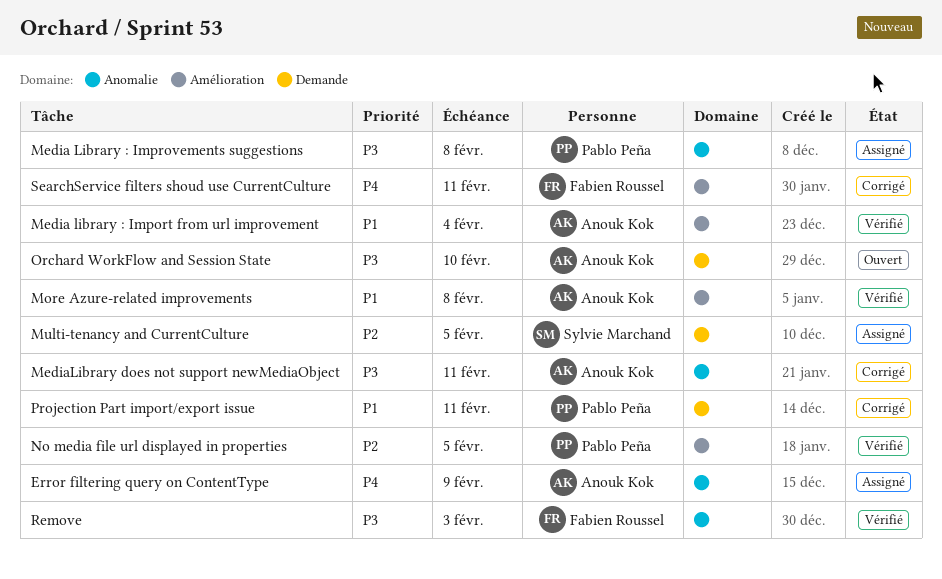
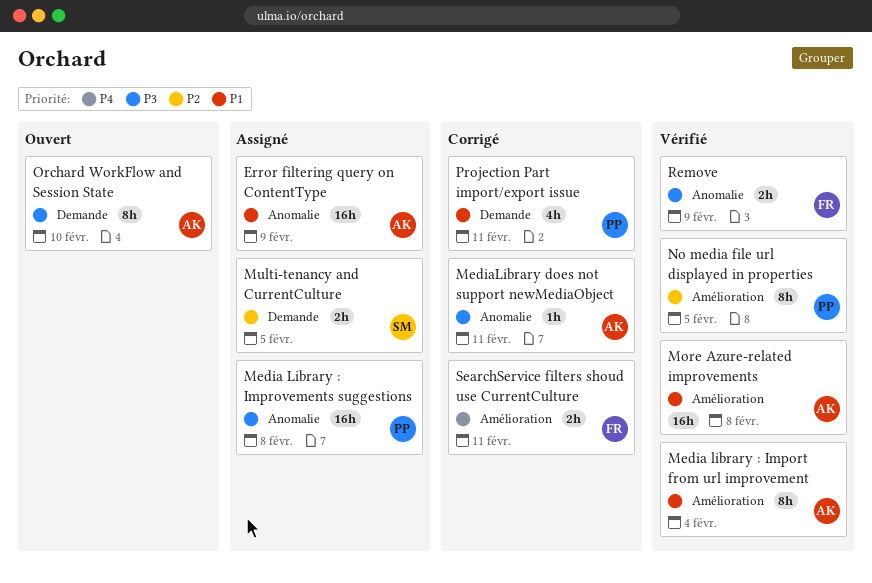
Error filtering query on ContentType, priority: P4 -> P1
Remove, due: Feb 3 -> Feb 9

